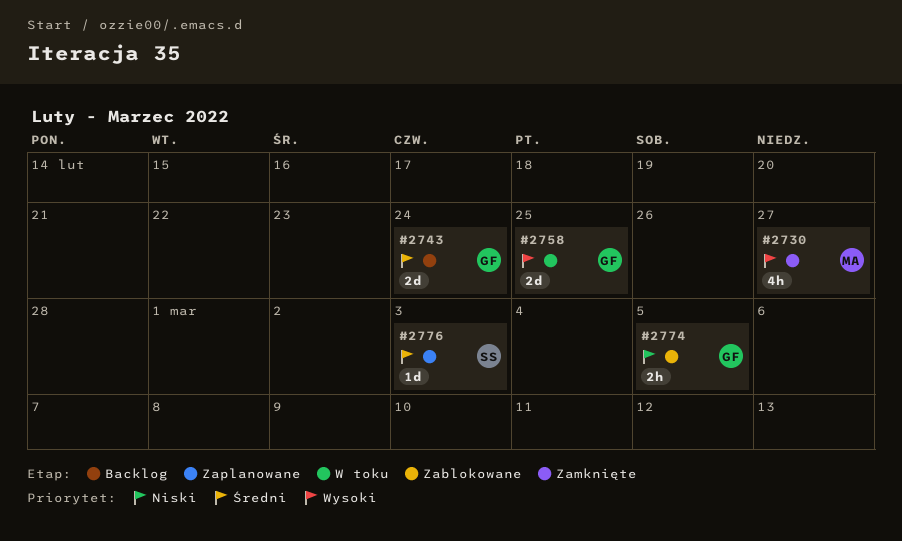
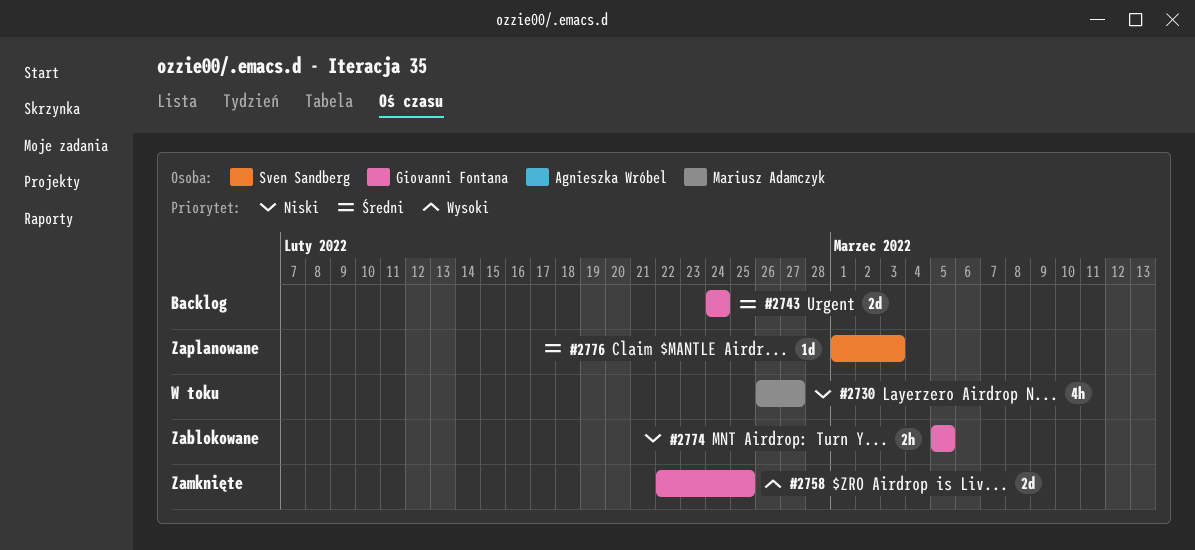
#2730, status: Zamknięte -> W toku
#2730, priority: Wysoki -> Niski
#2758, status: W toku -> Zamknięte

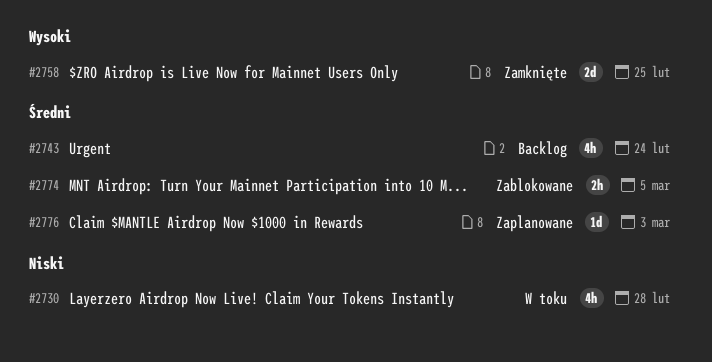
#2730, due: Feb 27 -> Feb 28
#2743, estimate: 2d -> 4h
#2774, priority: Niski -> Średni

